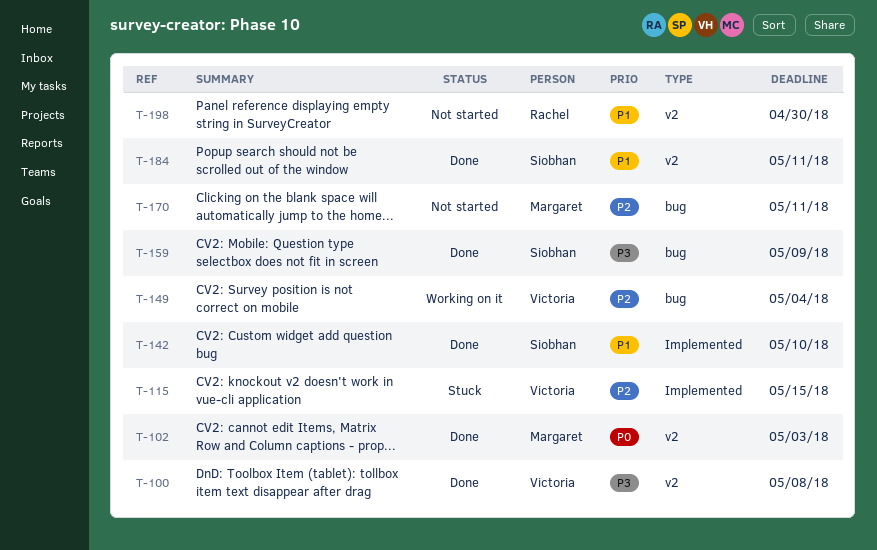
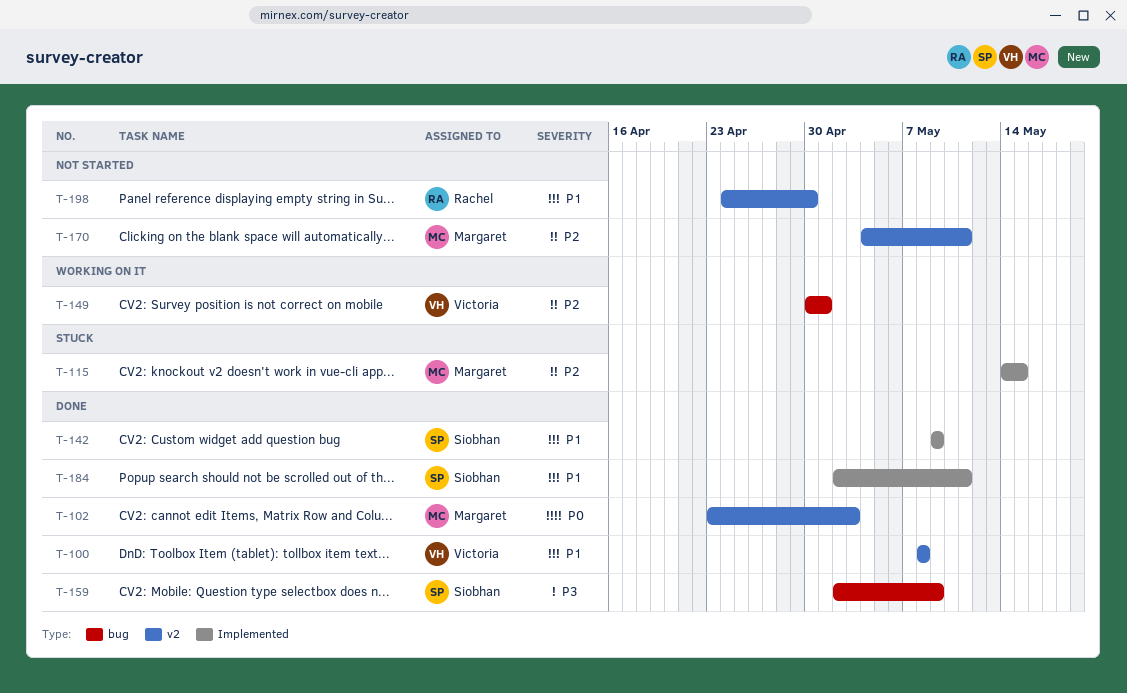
T-100, priority: P3 -> P1
T-115, owner: Victoria -> Margaret
T-142, due: May 10 -> May 9
T-149, due: May 4 -> May 1
T-170, label: bug -> v2
T-184, label: v2 -> Implemented

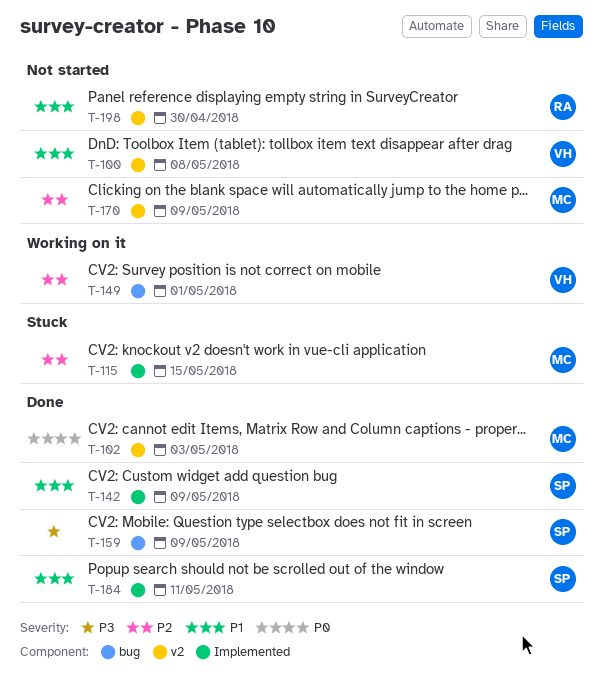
T-100, status: Done -> Not started
T-170, due: May 11 -> May 9

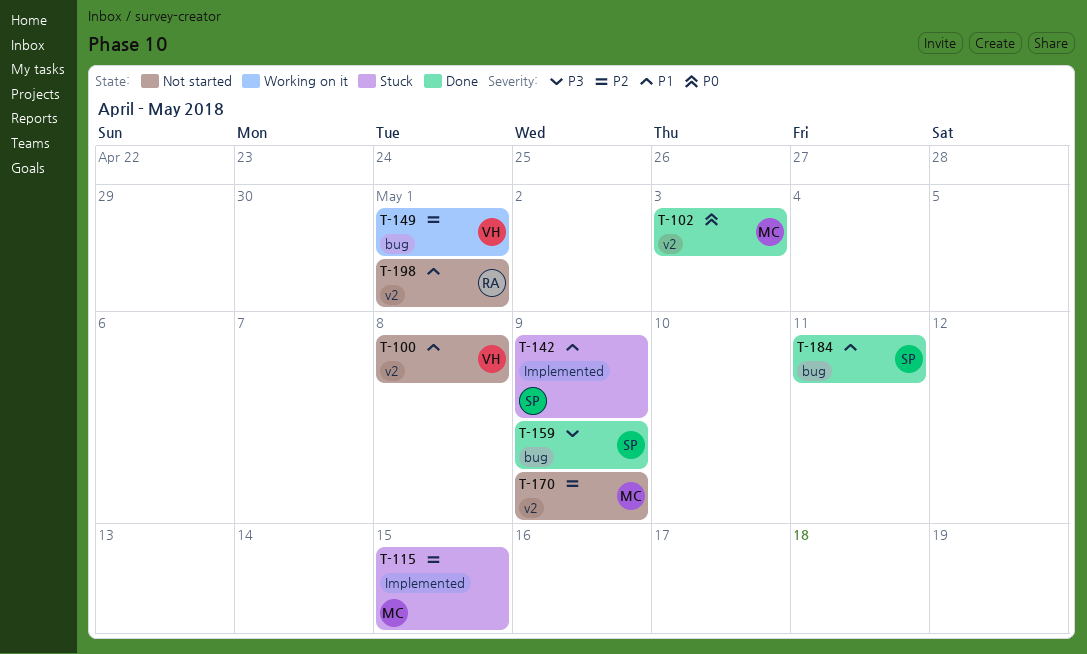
T-142, status: Done -> Stuck
T-184, label: Implemented -> bug
T-198, due: Apr 30 -> May 1

